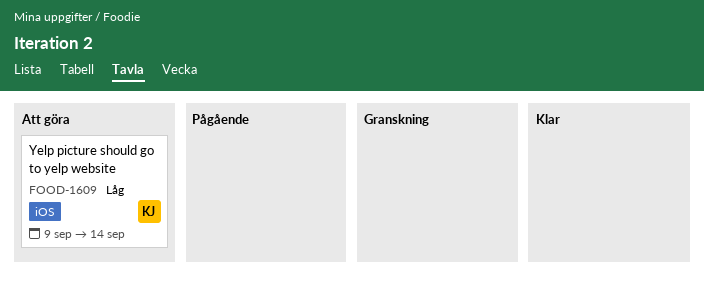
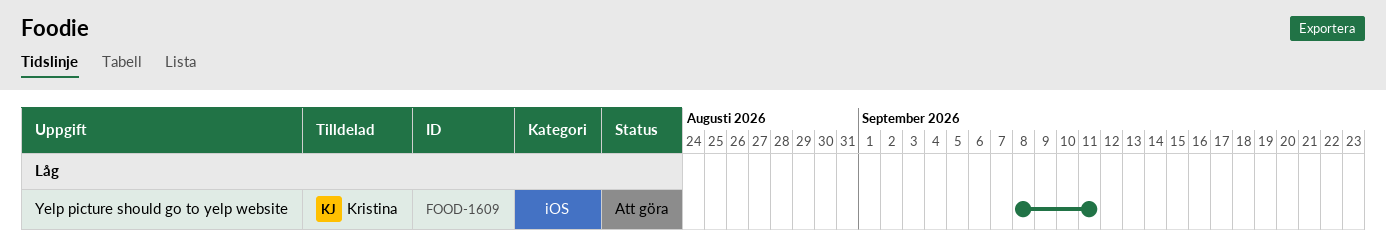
FOOD-1609, start: Sep 9 -> Sep 8
FOOD-1609, due: Sep 14 -> Sep 11

